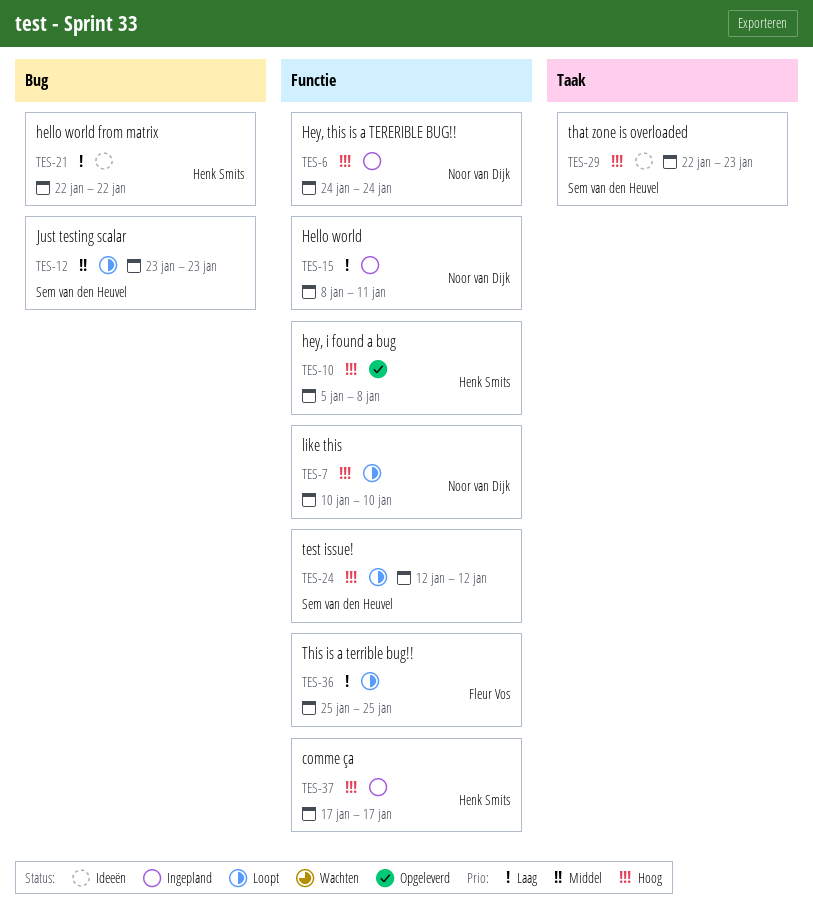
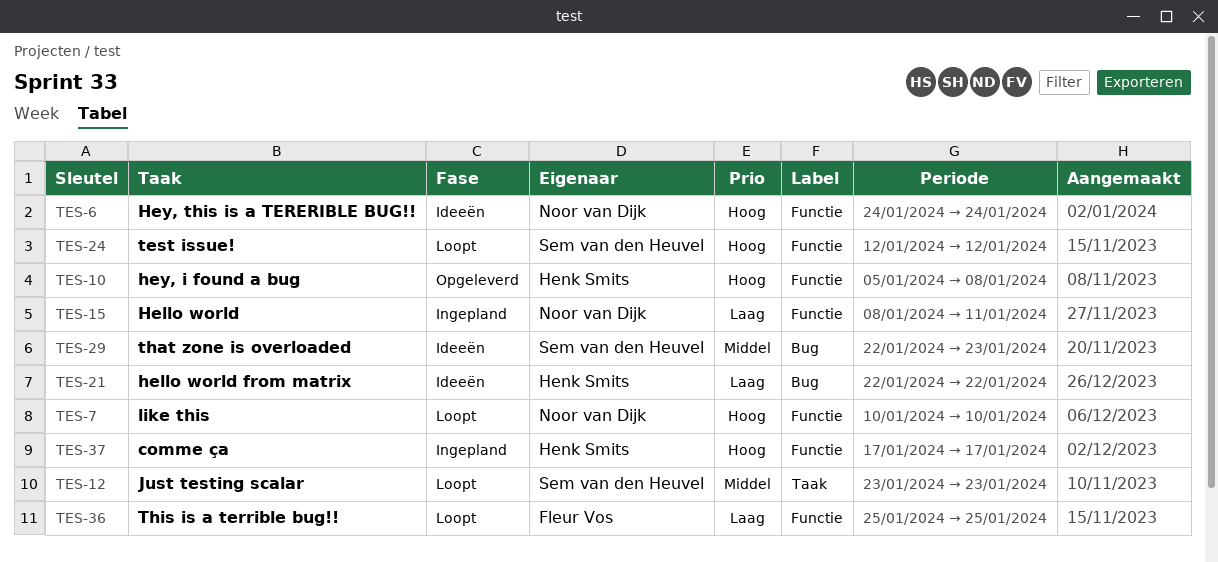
TES-6, status: Ingepland -> Ideeën
TES-12, label: Bug -> Taak
TES-29, priority: Hoog -> Middel
TES-29, label: Taak -> Bug

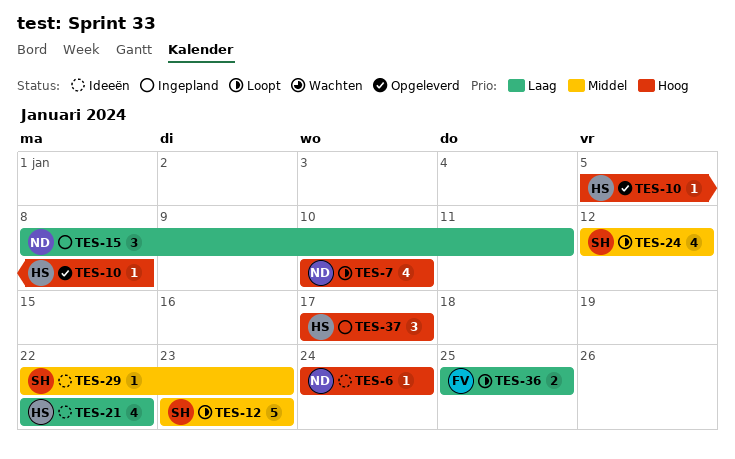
TES-24, priority: Hoog -> Middel

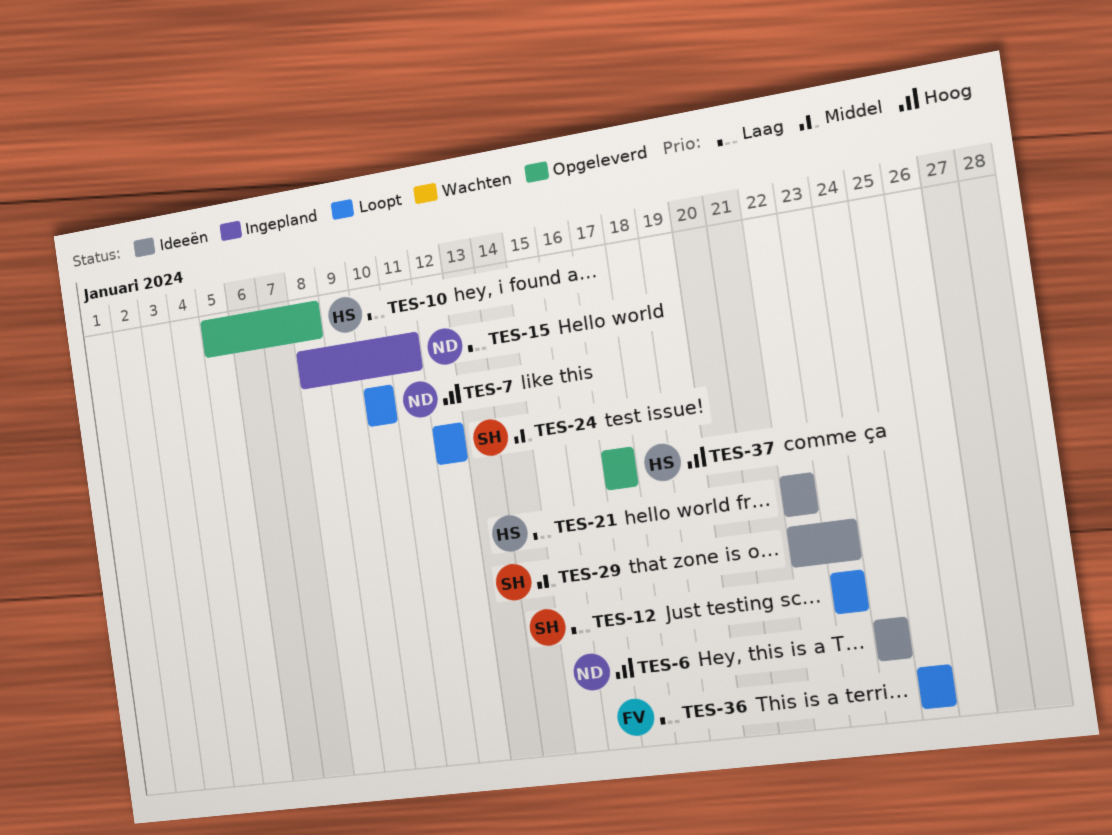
TES-10, priority: Hoog -> Laag
TES-12, priority: Middel -> Laag
TES-37, status: Ingepland -> Opgeleverd

